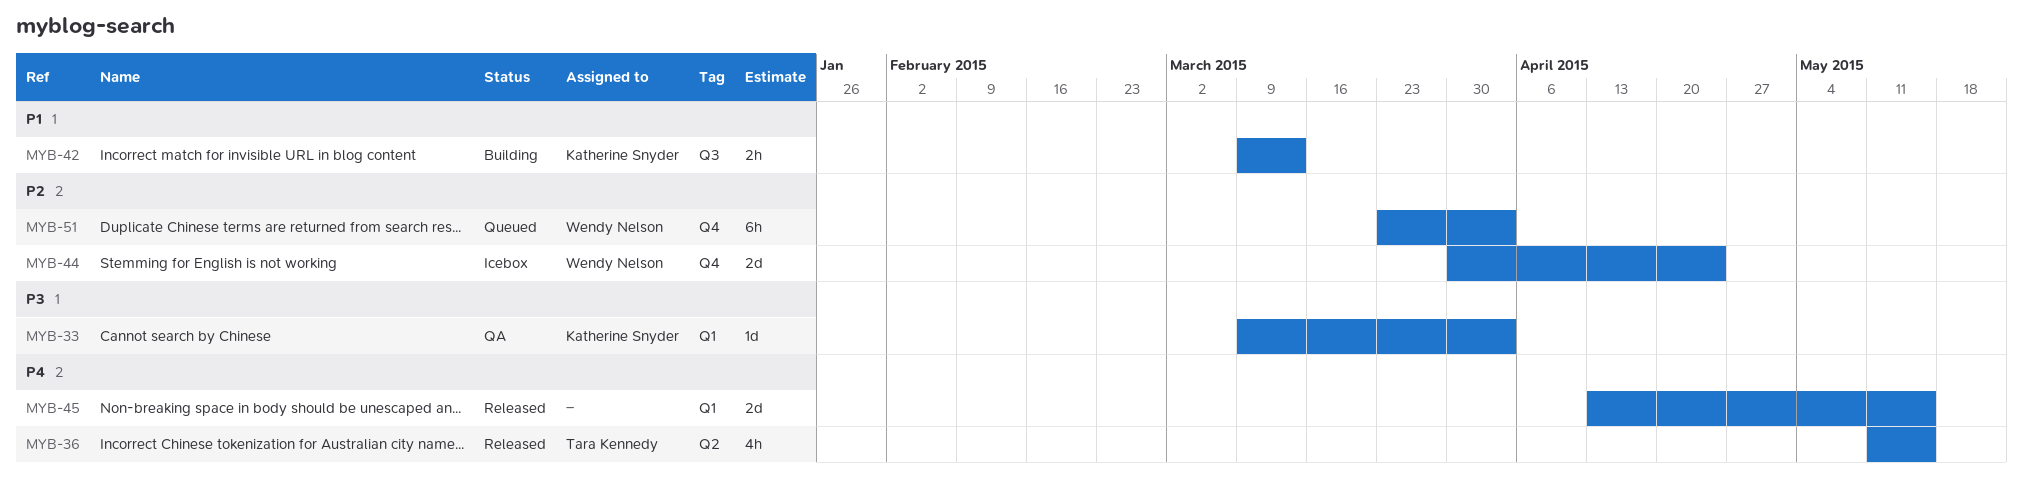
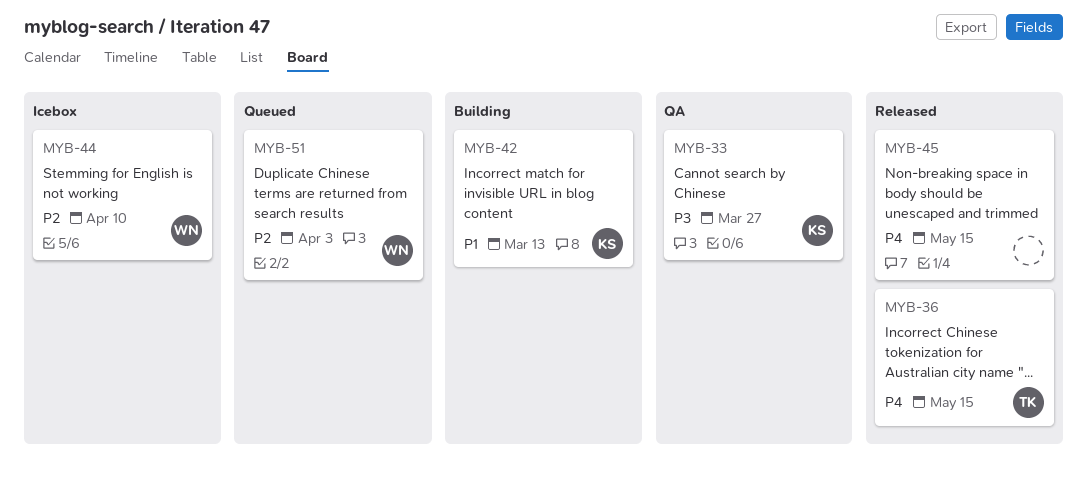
MYB-33, due: Apr 3 -> Mar 27
MYB-44, due: Apr 24 -> Apr 10

